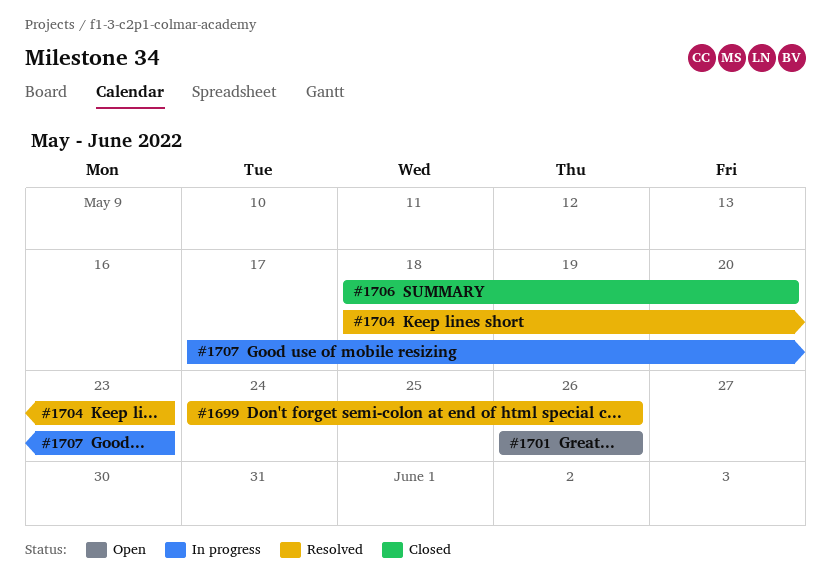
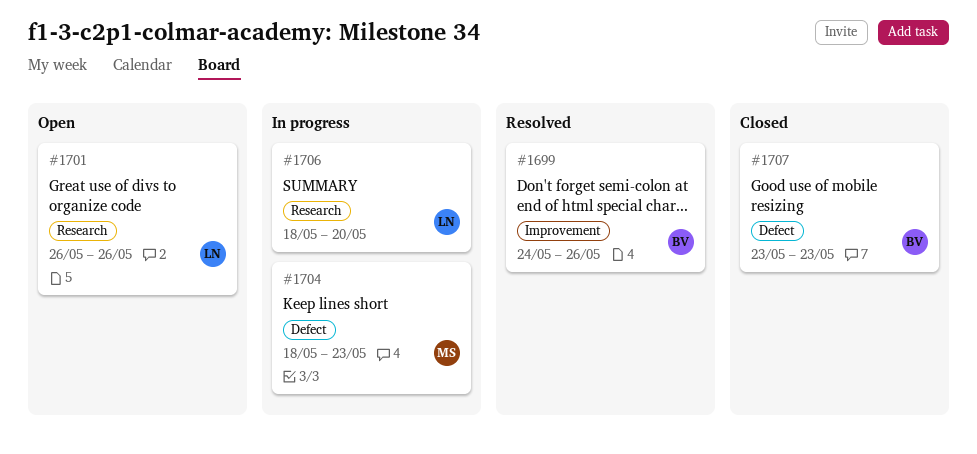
#1704, status: Resolved -> In progress
#1706, status: Closed -> In progress
#1707, status: In progress -> Closed
#1707, start: May 17 -> May 23

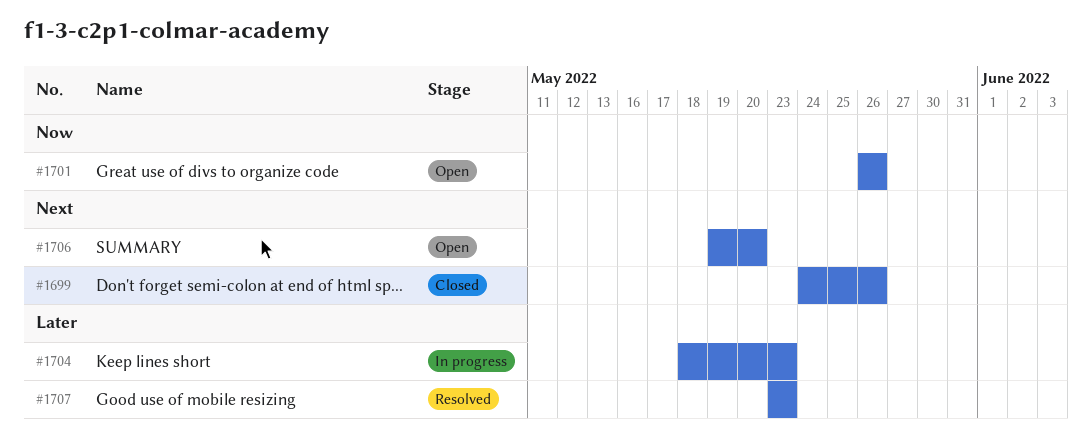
#1699, status: Resolved -> Closed
#1706, status: In progress -> Open
#1706, start: May 18 -> May 19
#1707, status: Closed -> Resolved

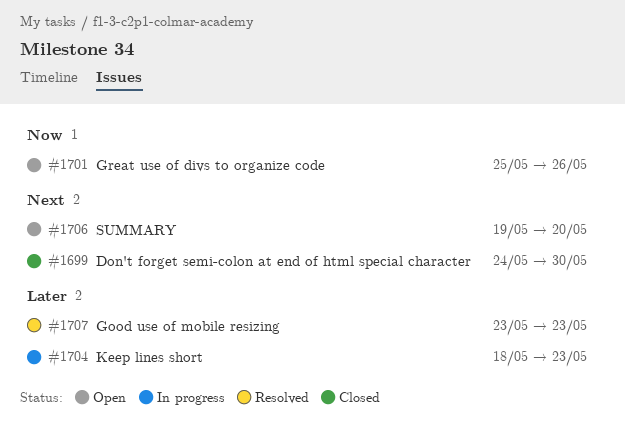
#1699, due: May 26 -> May 30
#1701, start: May 26 -> May 25

